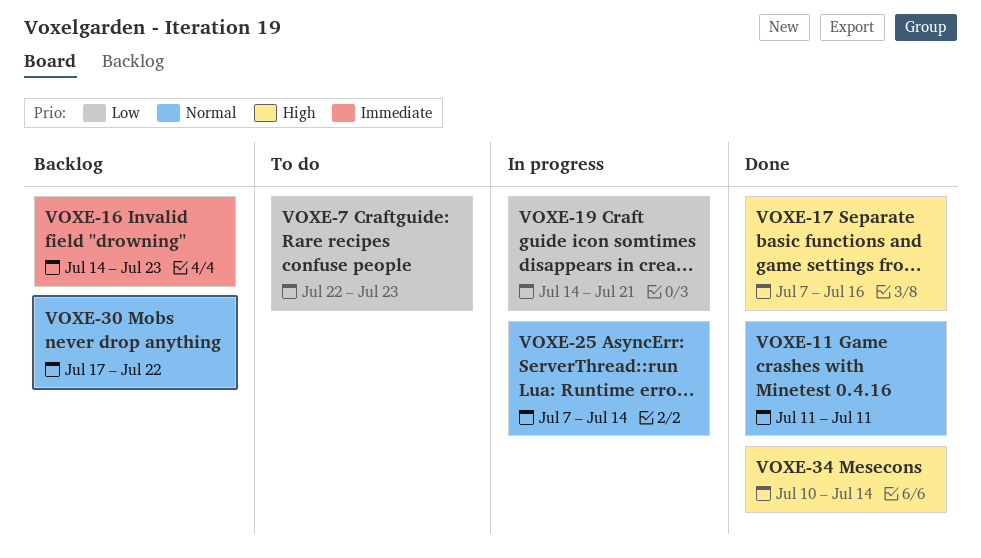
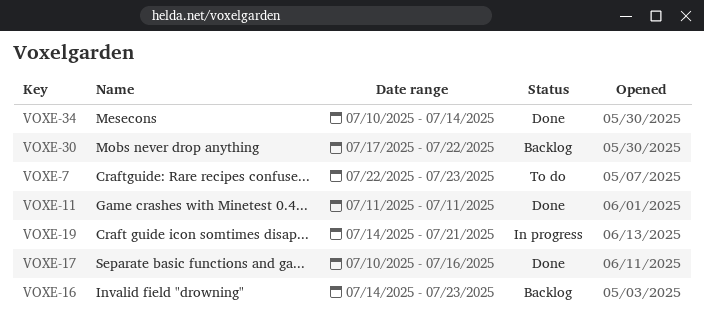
VOXE-17, start: Jul 7 -> Jul 10
VOXE-25: present -> none

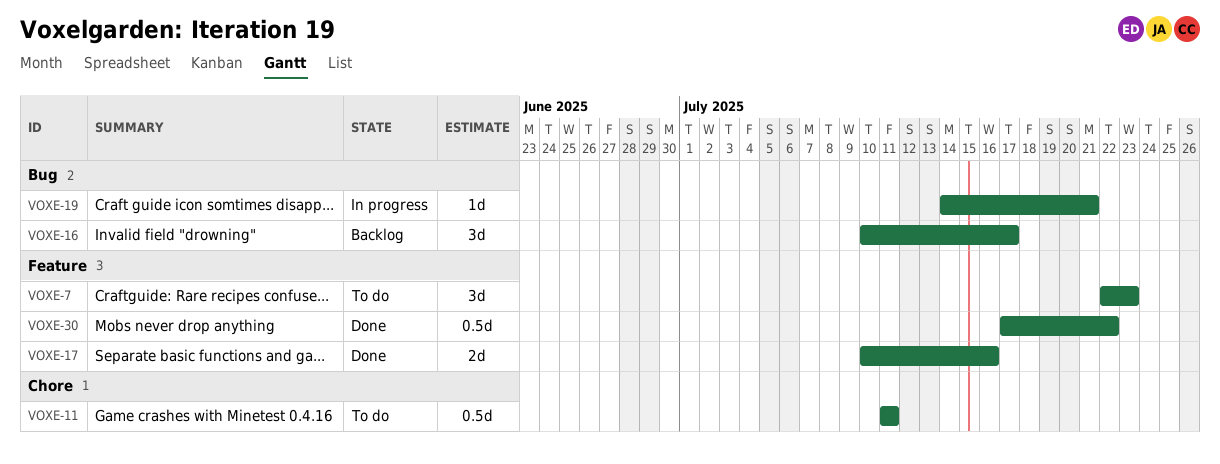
VOXE-11, status: Done -> To do
VOXE-16, start: Jul 14 -> Jul 10
VOXE-16, due: Jul 23 -> Jul 17
VOXE-30, status: Backlog -> Done
VOXE-34: present -> none

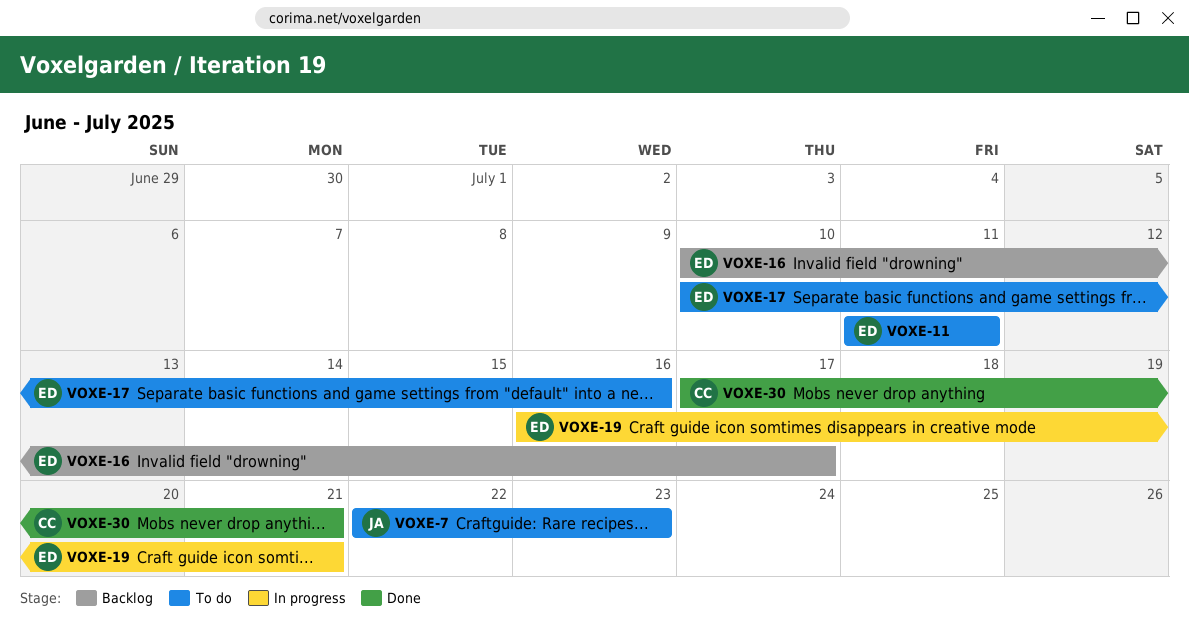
VOXE-17, status: Done -> To do
VOXE-19, start: Jul 14 -> Jul 16
VOXE-30, due: Jul 22 -> Jul 21

